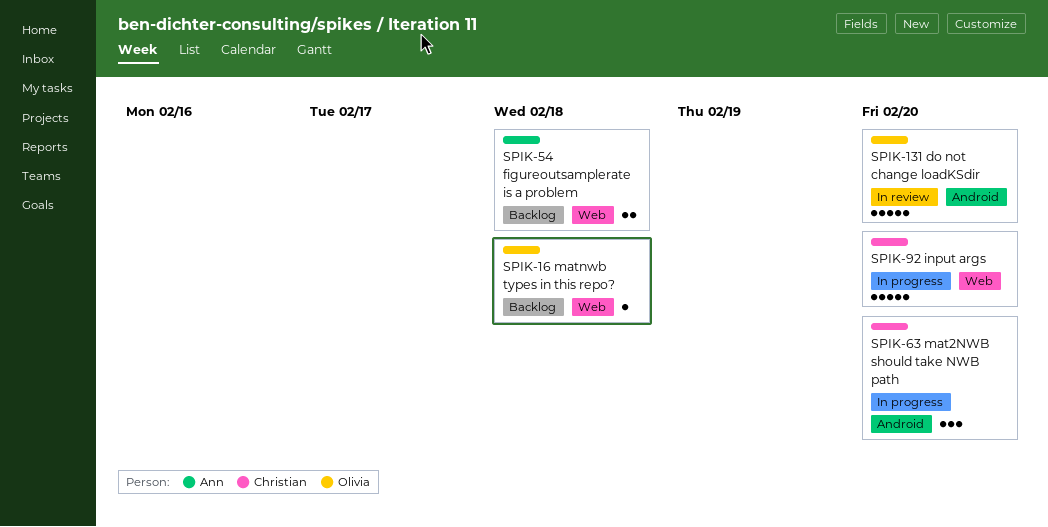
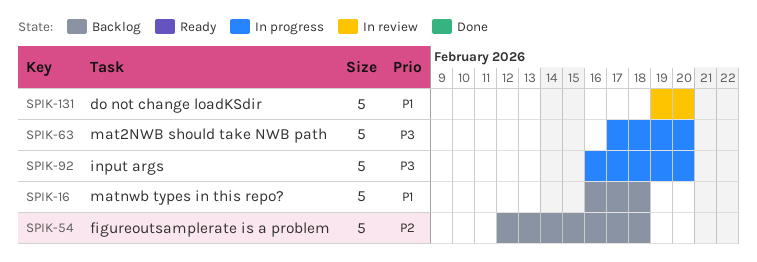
SPIK-16, estimate: 1 -> 5
SPIK-54, estimate: 2 -> 5
SPIK-63, estimate: 3 -> 5

